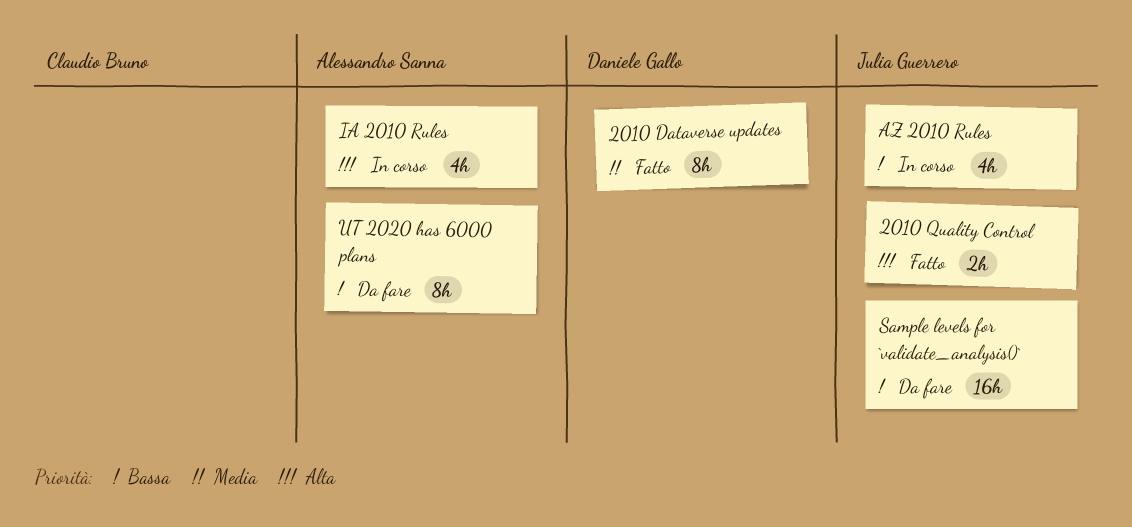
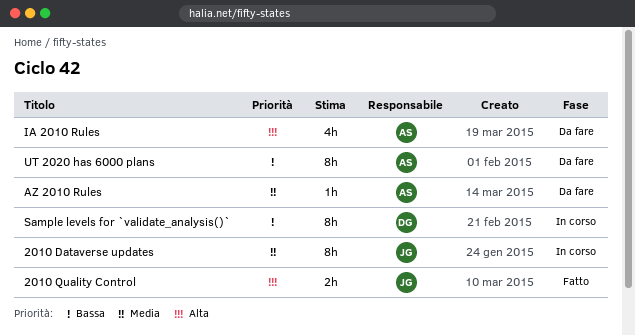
2010 Dataverse updates, status: Fatto -> In corso
2010 Dataverse updates, owner: Daniele Gallo -> Julia Guerrero
AZ 2010 Rules, status: In corso -> Da fare
AZ 2010 Rules, owner: Julia Guerrero -> Alessandro Sanna
AZ 2010 Rules, priority: Bassa -> Media
AZ 2010 Rules, estimate: 4h -> 1h
IA 2010 Rules, status: In corso -> Da fare
Sample levels for `validate_analysis()`, status: Da fare -> In corso
Sample levels for `validate_analysis()`, owner: Julia Guerrero -> Daniele Gallo
Sample levels for `validate_analysis()`, estimate: 16h -> 8h

